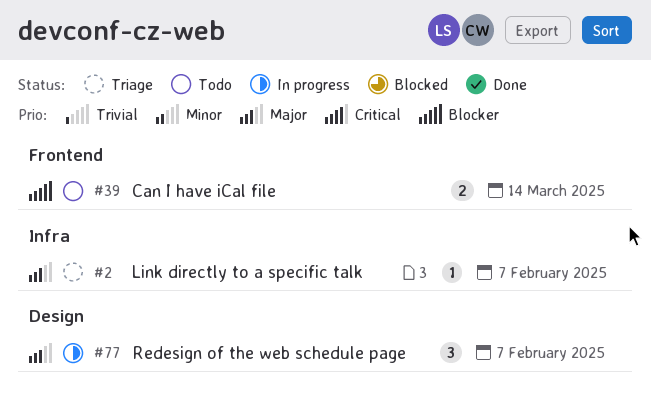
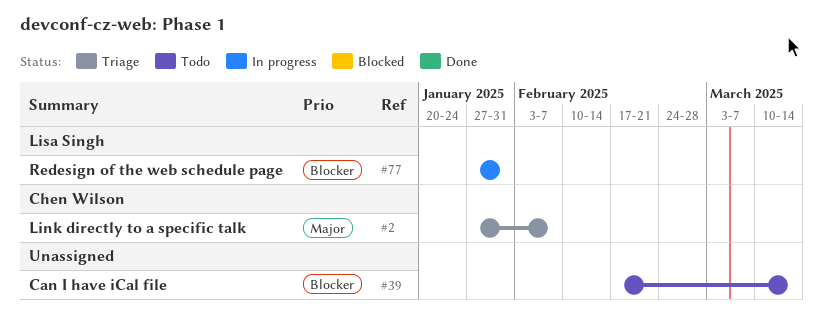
#77, priority: Major -> Blocker
#77, due: Feb 7 -> Jan 31

